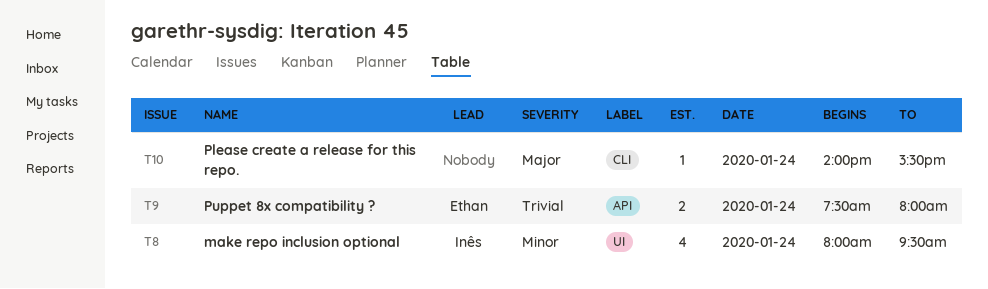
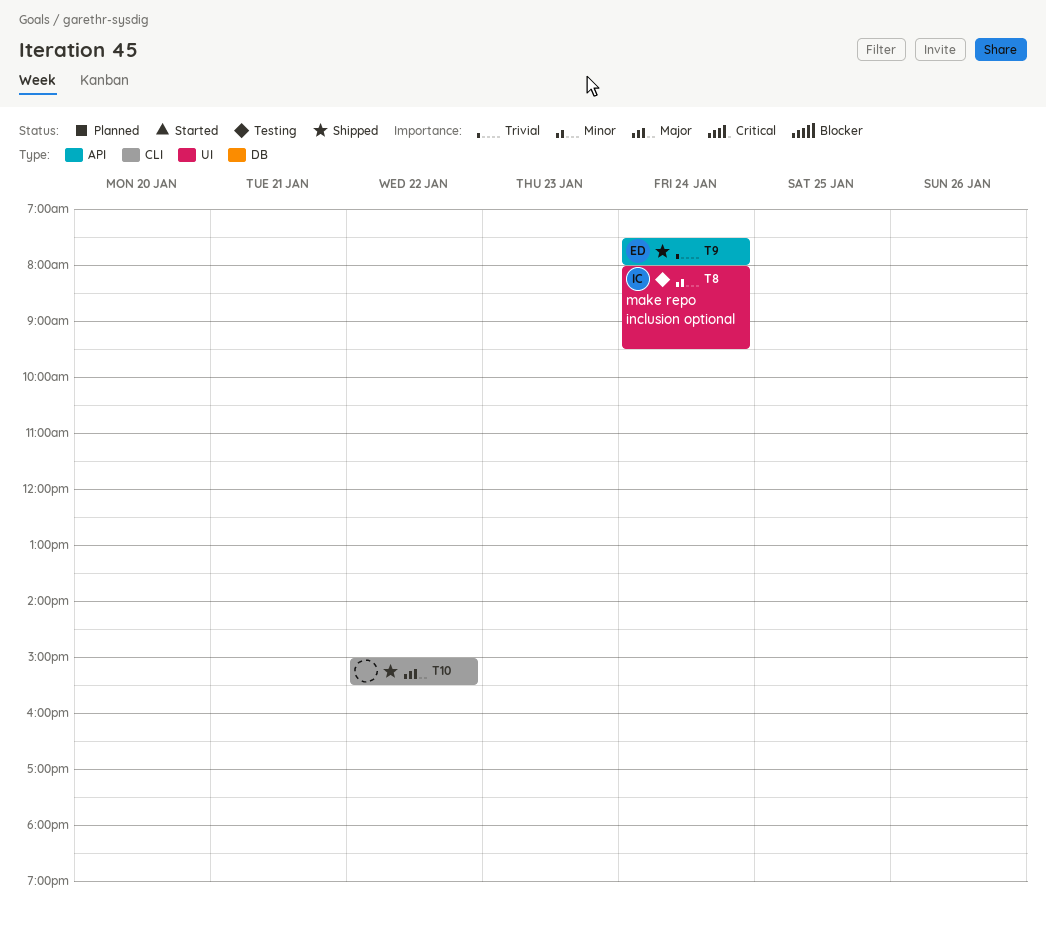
T10, day: Jan 24 -> Jan 22
T10, begins: 14:00 -> 15:00

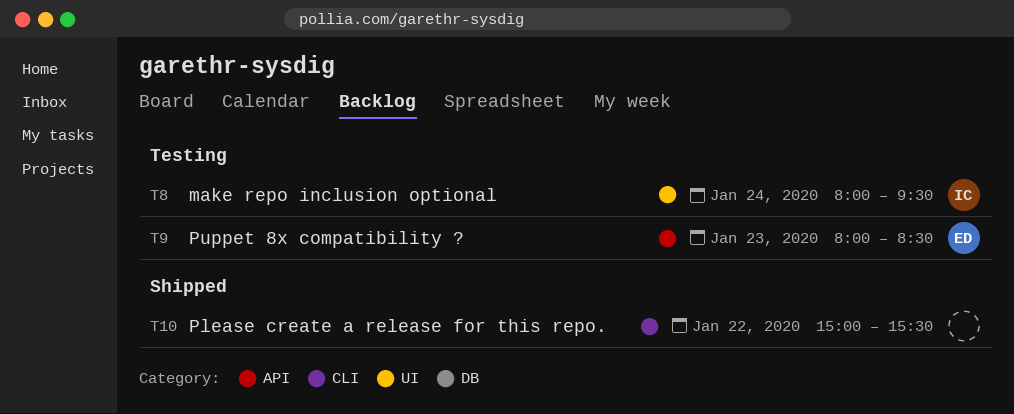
T9, status: Shipped -> Testing
T9, day: Jan 24 -> Jan 23
T9, begins: 07:30 -> 08:00
T9, ends: 08:00 -> 08:30

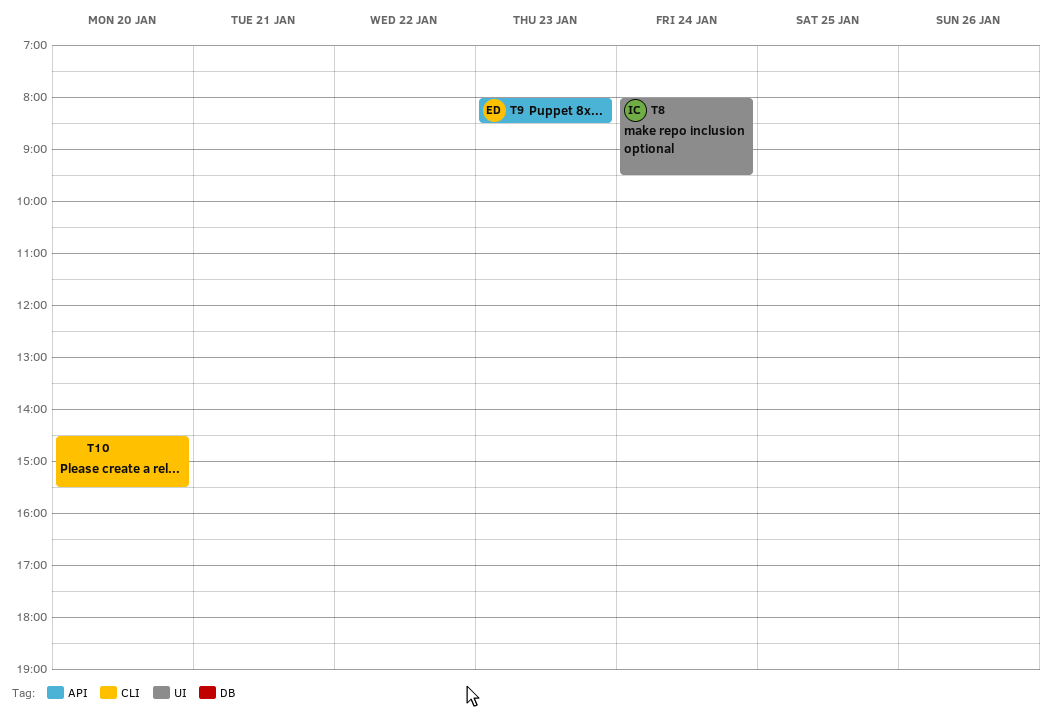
T10, day: Jan 22 -> Jan 20
T10, begins: 15:00 -> 14:30

